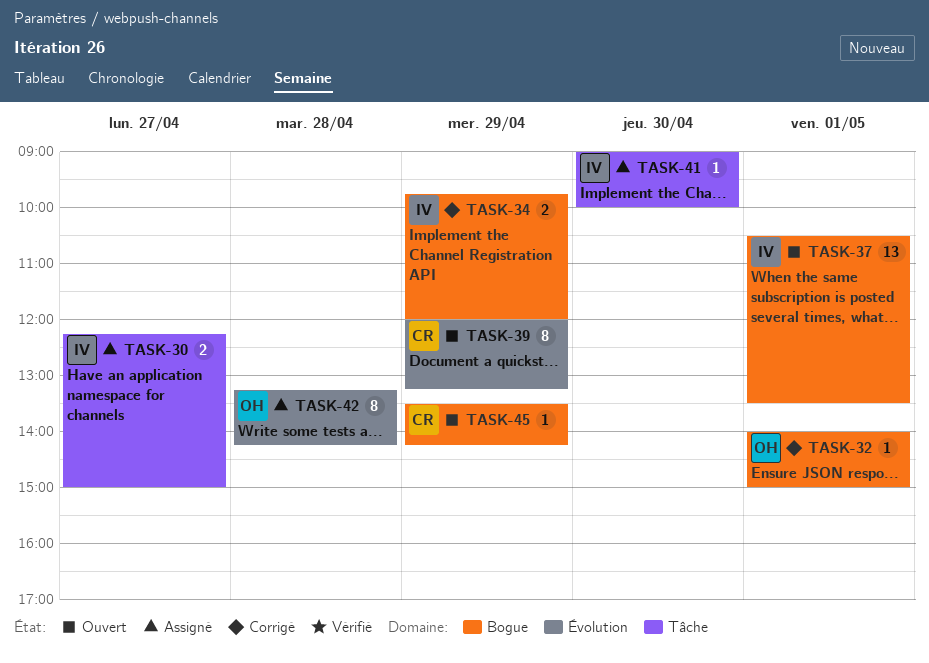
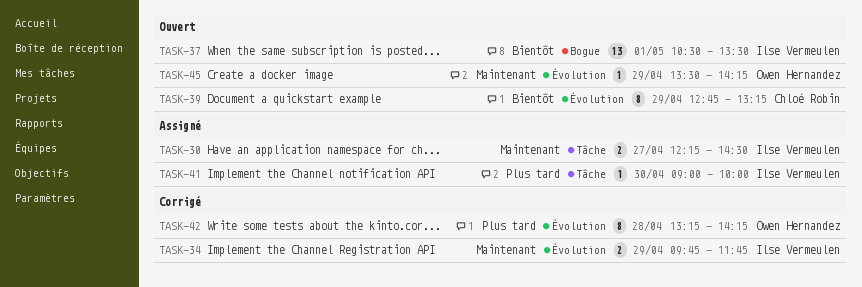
TASK-30, ends: 15:00 -> 14:30
TASK-32: present -> none
TASK-34, label: Bogue -> Évolution
TASK-34, ends: 12:00 -> 11:45
TASK-39, begins: 12:00 -> 12:45
TASK-42, status: Assigné -> Corrigé
TASK-45, owner: Chloé Robin -> Owen Hernandez
TASK-45, label: Bogue -> Évolution

